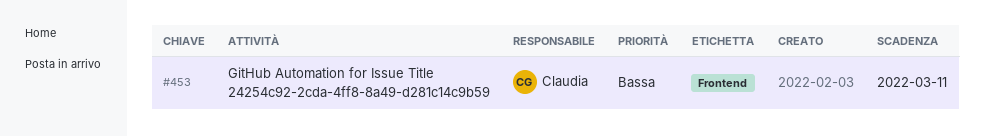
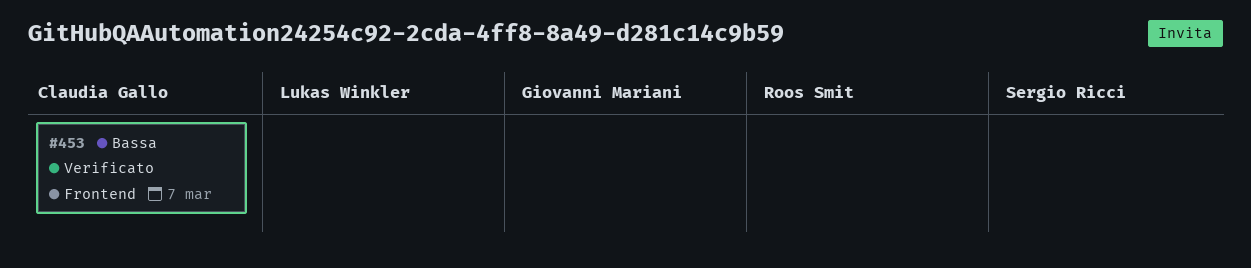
#453, due: Mar 11 -> Mar 7

